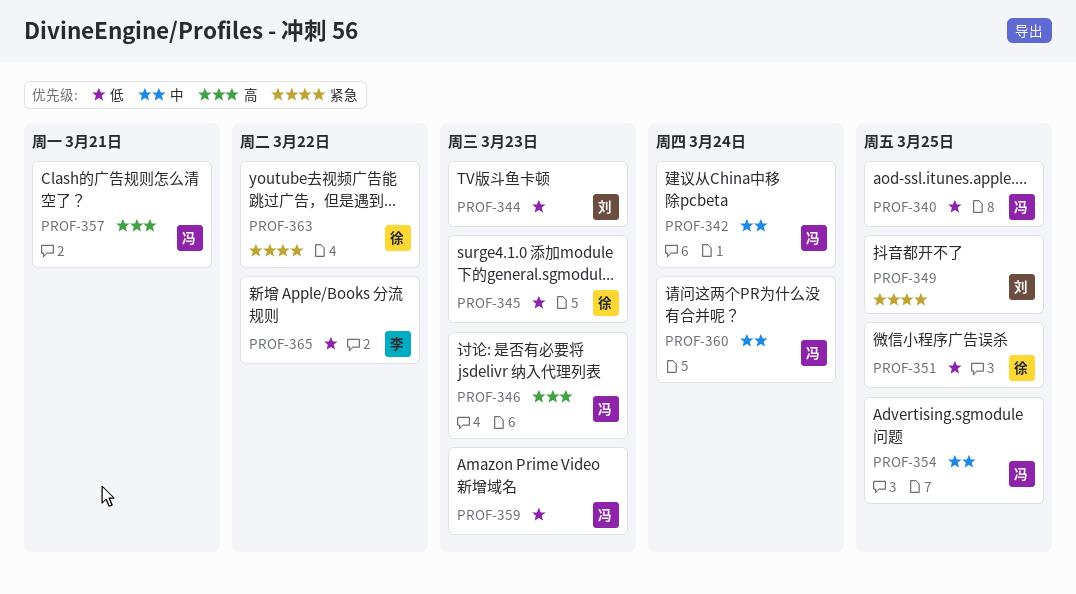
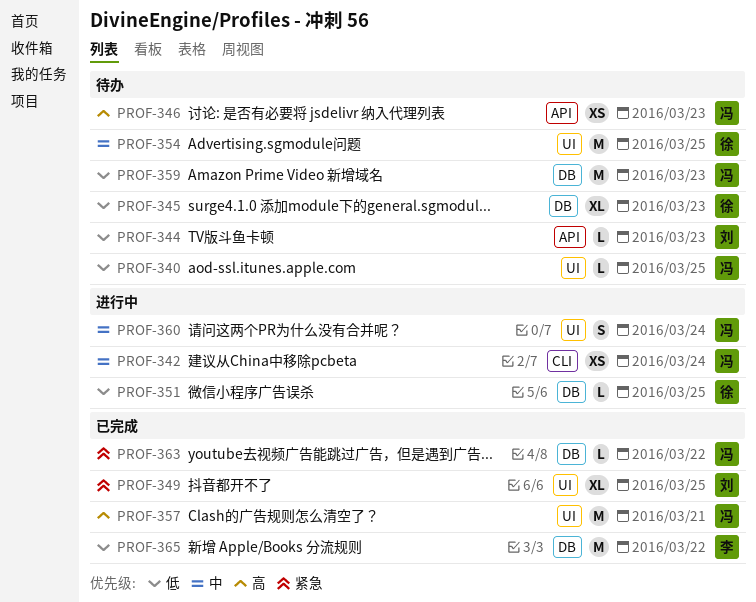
PROF-354, owner: 冯 -> 徐
PROF-363, owner: 徐 -> 冯

